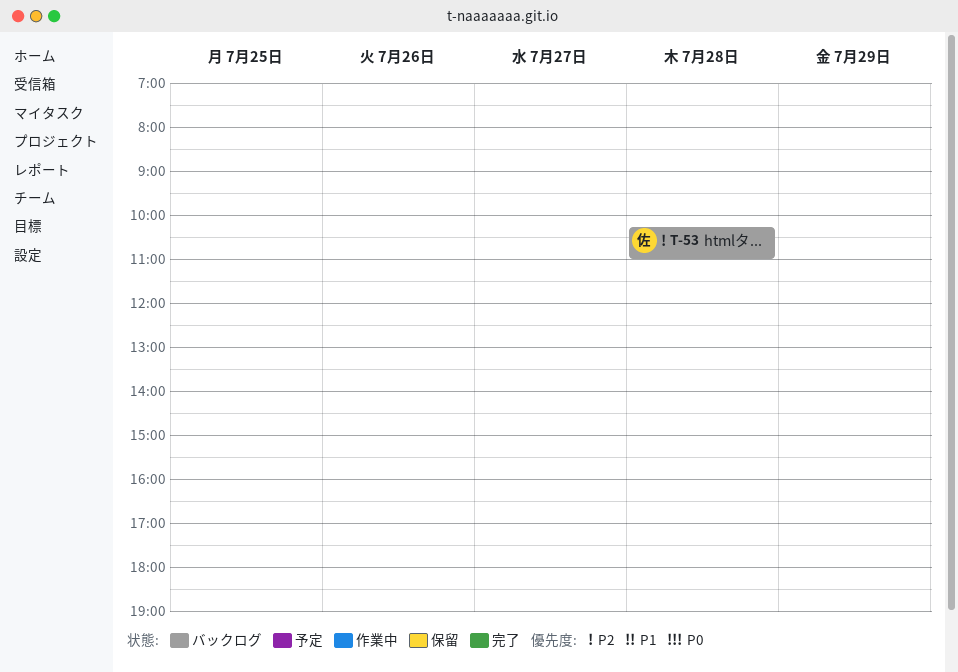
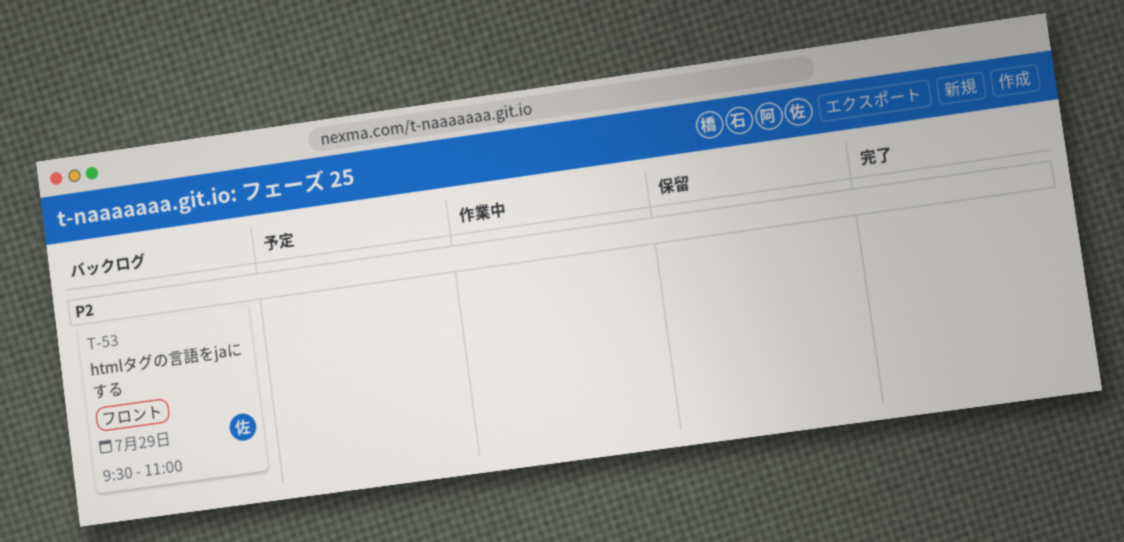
T-53, day: Jul 28 -> Jul 29
T-53, begins: 10:15 -> 09:30

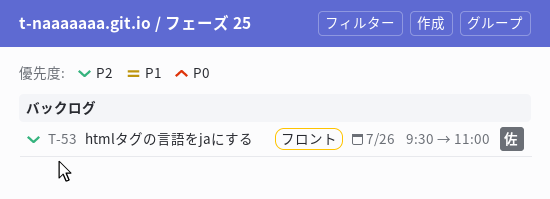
T-53, day: Jul 29 -> Jul 26

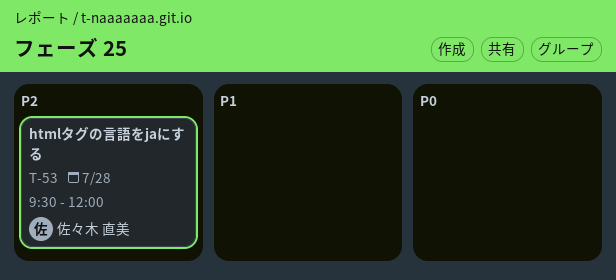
T-53, day: Jul 26 -> Jul 28
T-53, ends: 11:00 -> 12:00

